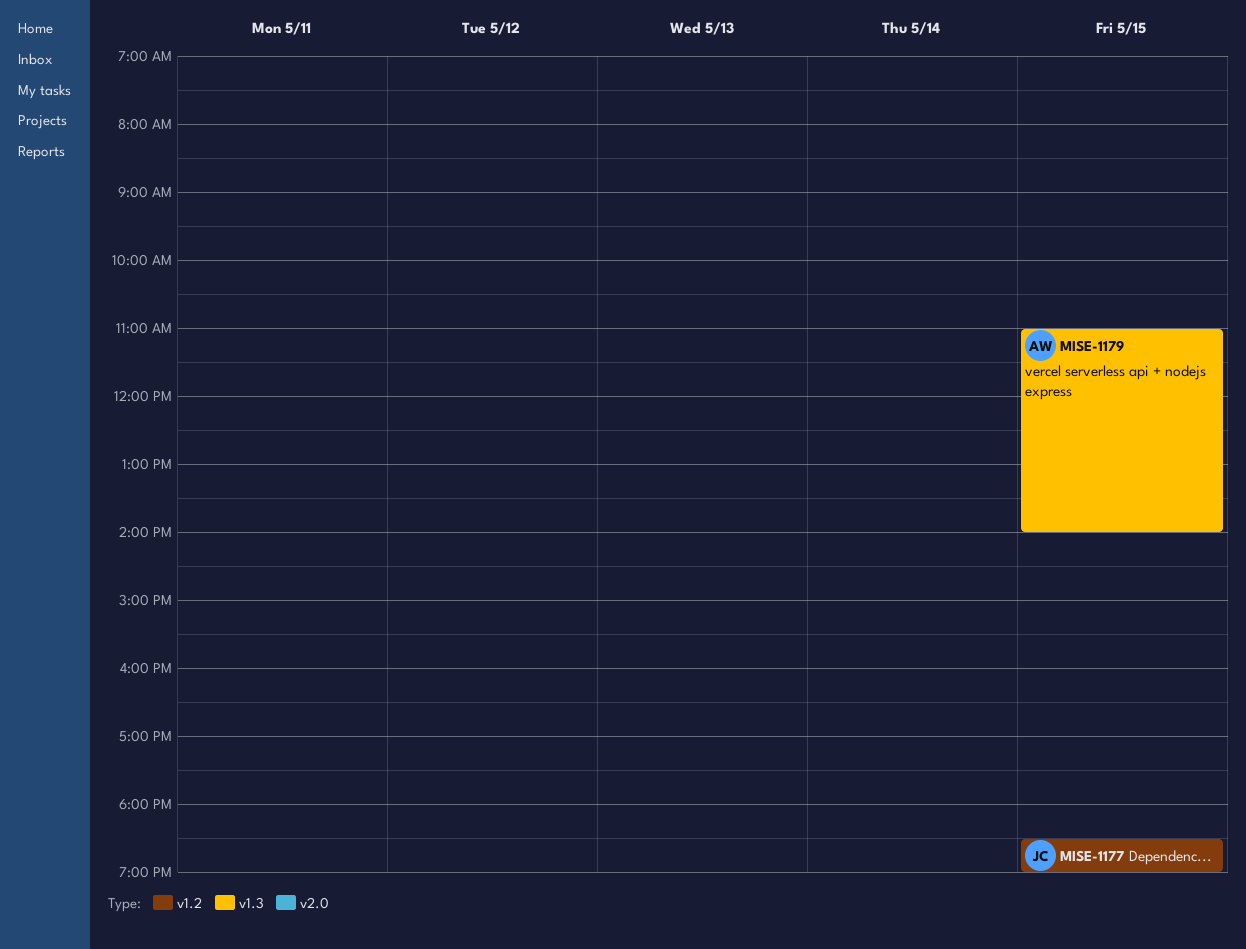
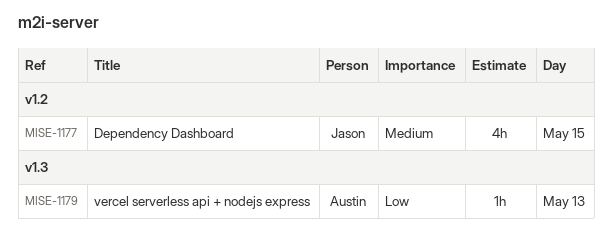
MISE-1179, day: May 15 -> May 13

